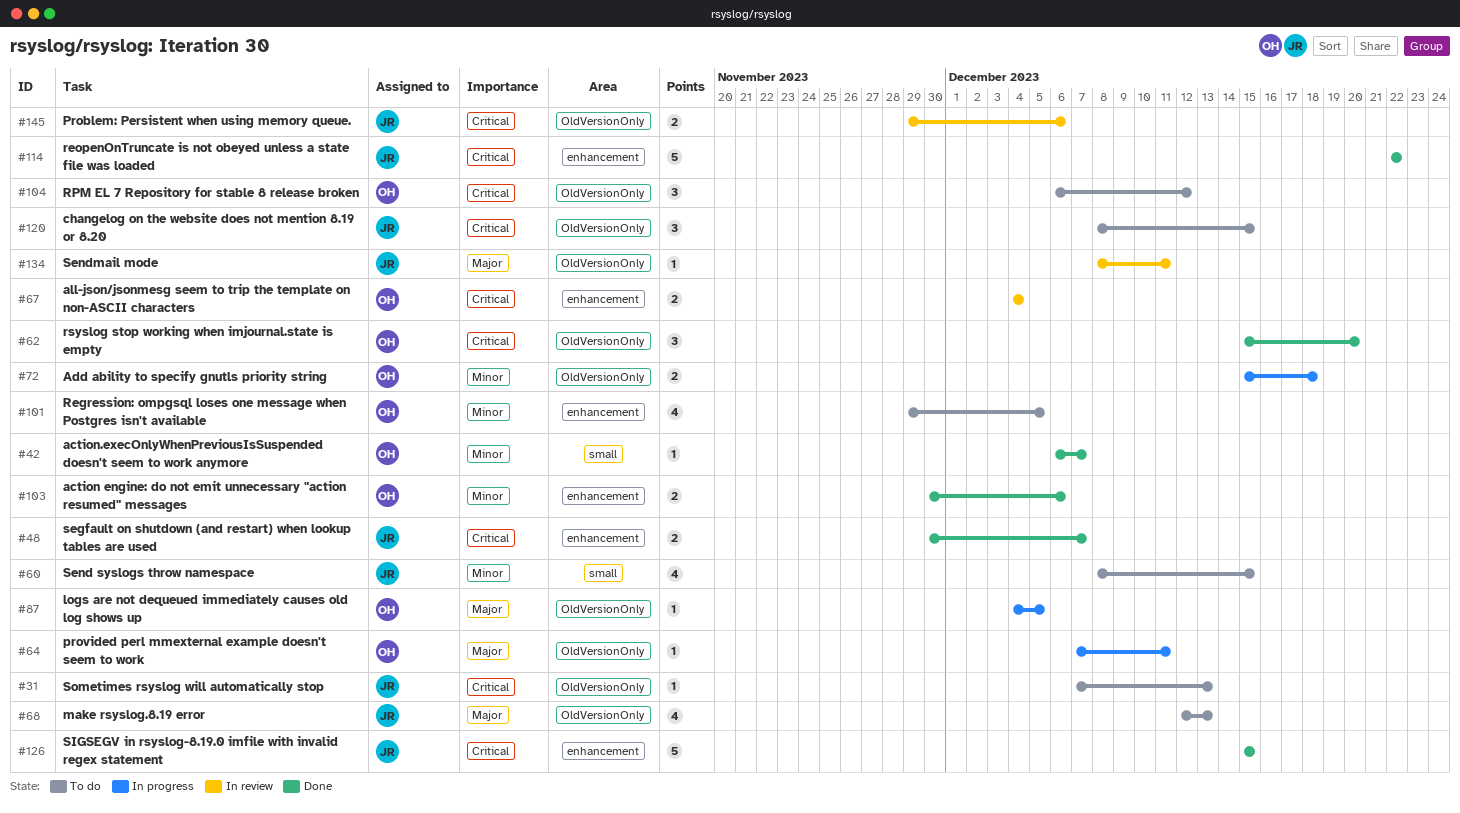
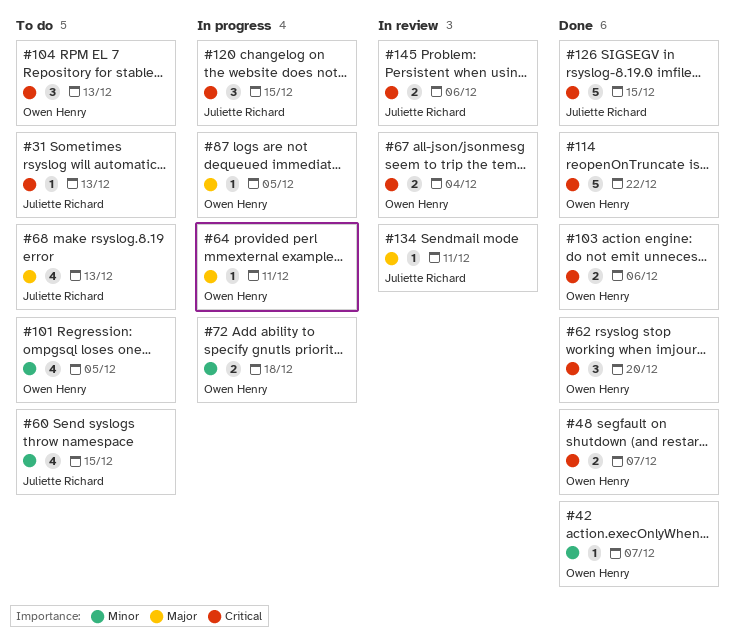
#48, owner: Juliette Richard -> Owen Henry
#103, priority: Minor -> Critical
#104, due: Dec 12 -> Dec 13
#114, owner: Juliette Richard -> Owen Henry
#120, status: To do -> In progress

